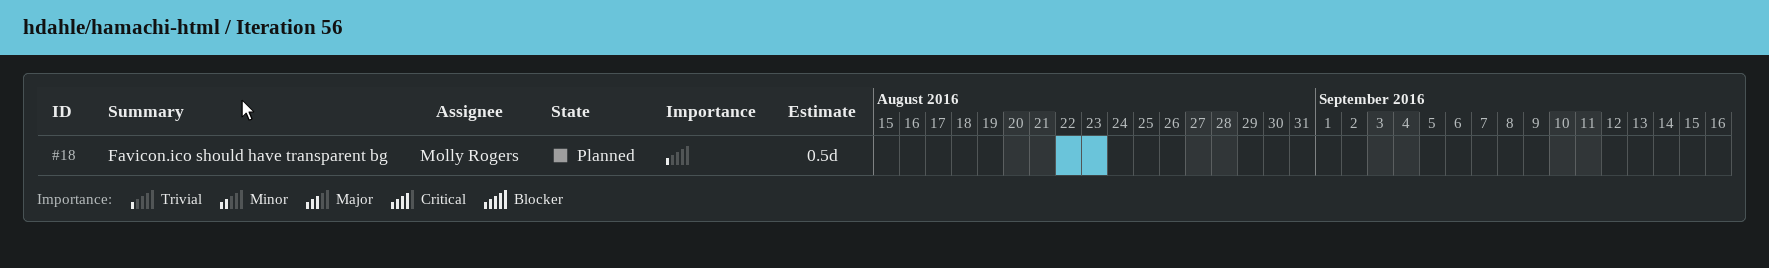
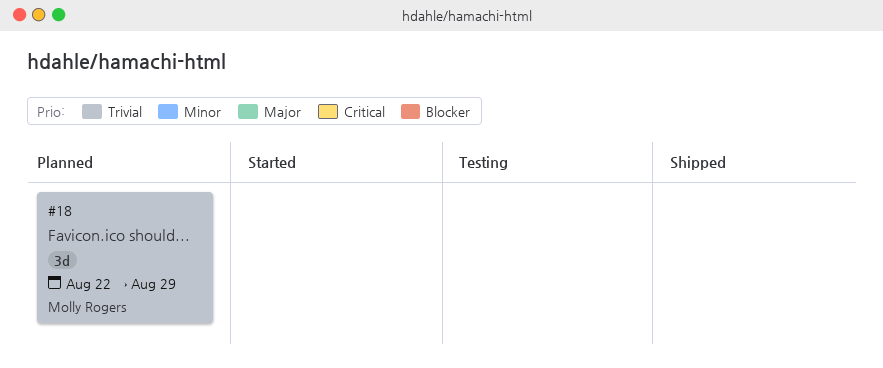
#18, estimate: 0.5d -> 3d
#18, due: Aug 23 -> Aug 29

